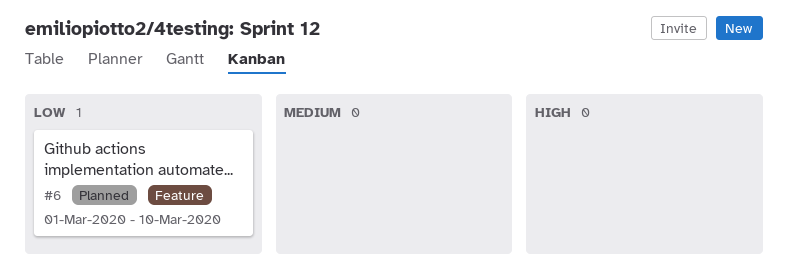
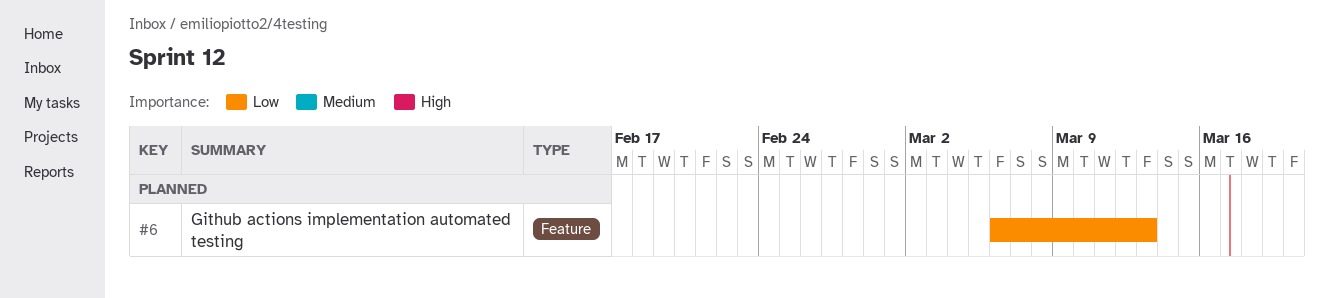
#6, start: Mar 1 -> Mar 6
#6, due: Mar 10 -> Mar 13

